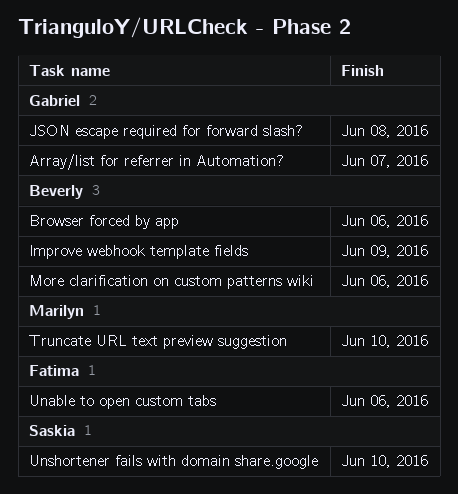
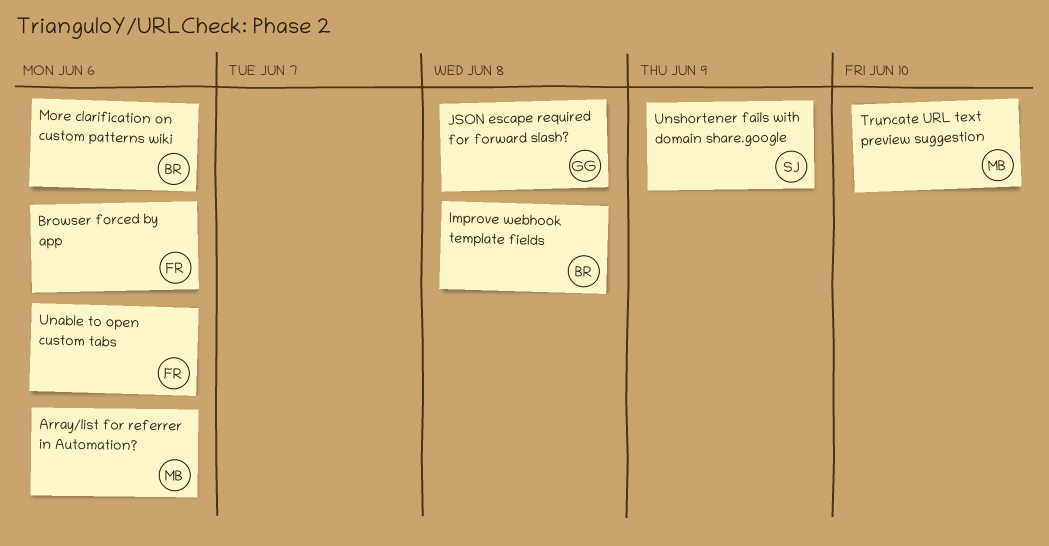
Array/list for referrer in Automation?, owner: Gabriel -> Marilyn
Array/list for referrer in Automation?, due: Jun 7 -> Jun 6
Browser forced by app, owner: Beverly -> Fatima
Improve webhook template fields, due: Jun 9 -> Jun 8
Unshortener fails with domain share.google, due: Jun 10 -> Jun 9

